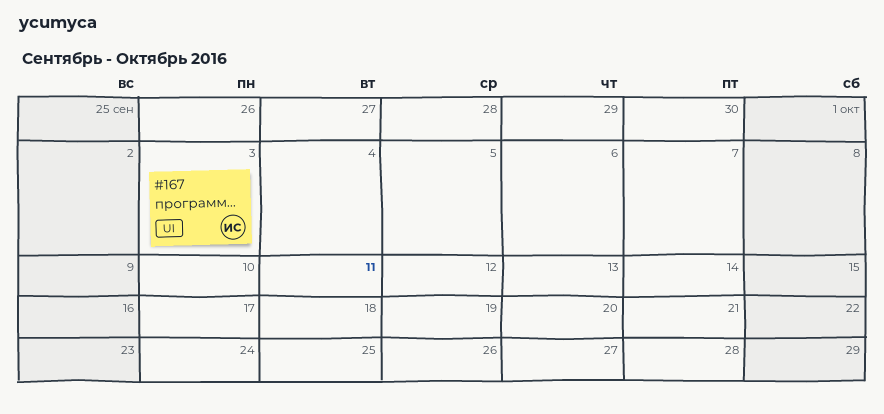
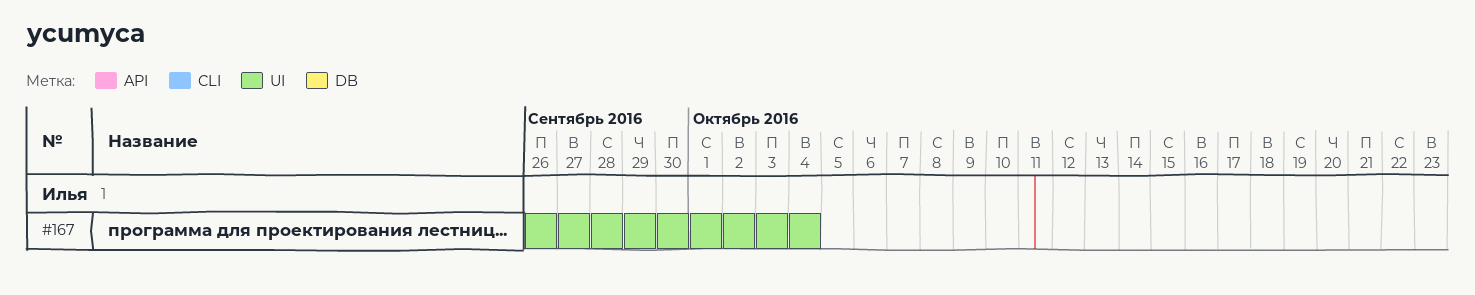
#167, due: Oct 3 -> Oct 4

